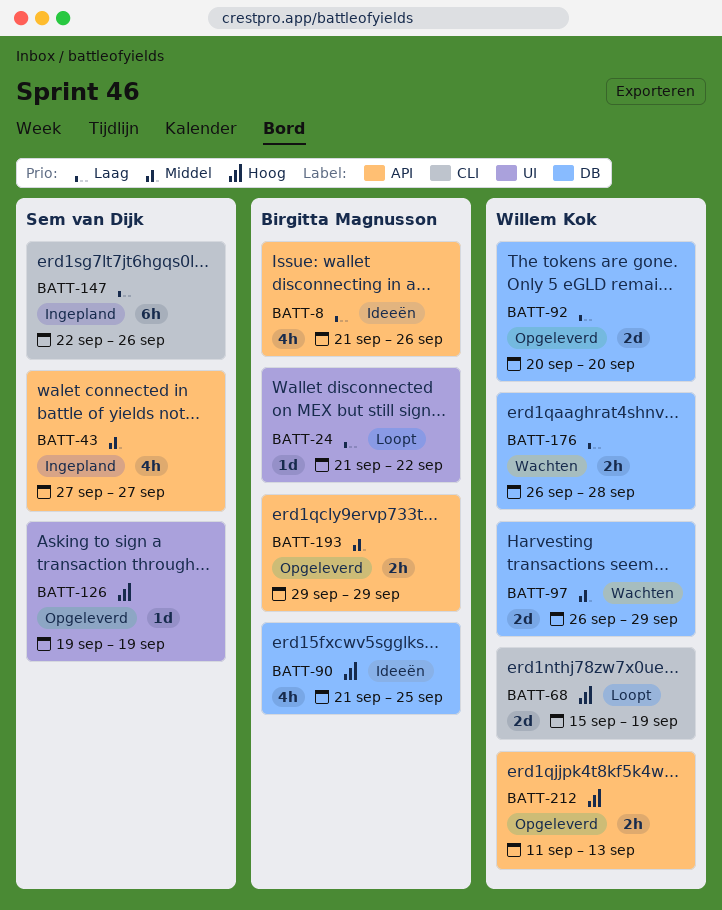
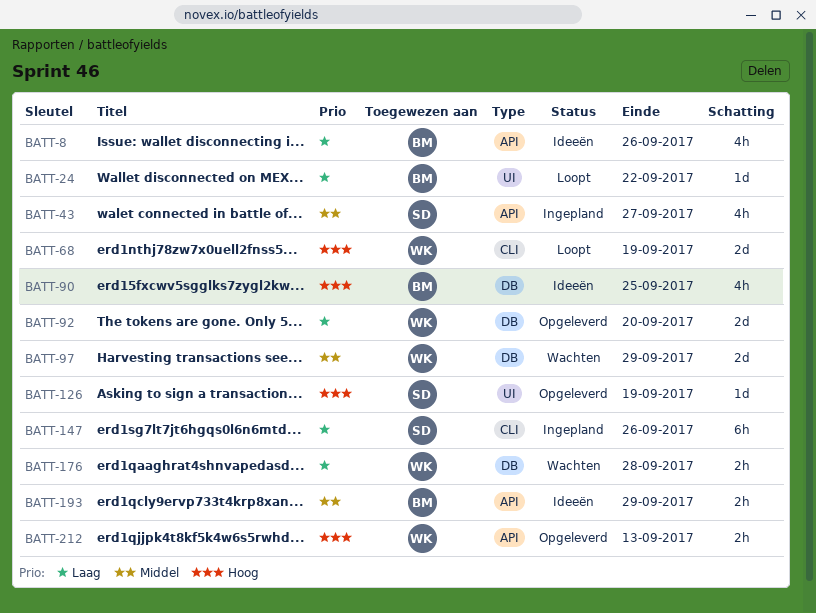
BATT-193, status: Opgeleverd -> Ideeën

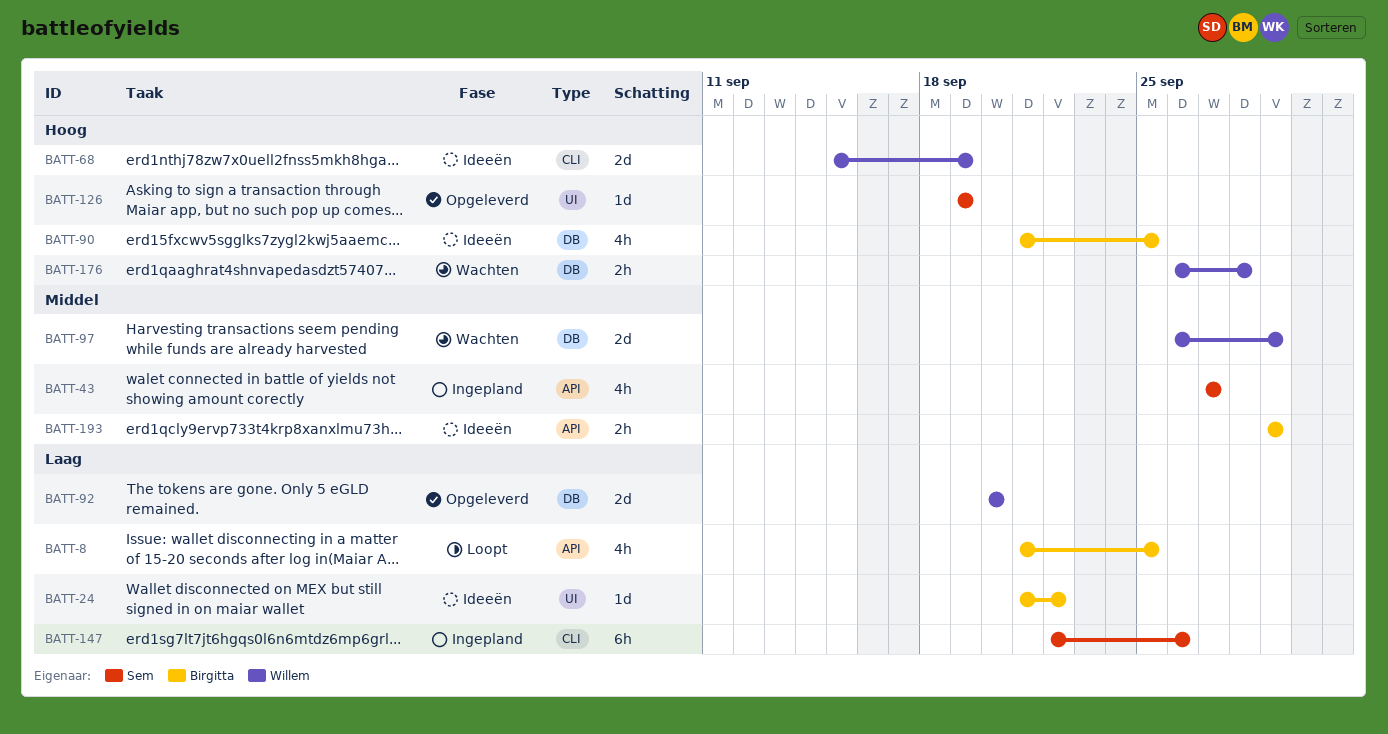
BATT-8, status: Ideeën -> Loopt
BATT-8, due: Sep 26 -> Sep 25
BATT-24, status: Loopt -> Ideeën
BATT-68, status: Loopt -> Ideeën
BATT-176, priority: Laag -> Hoog
BATT-212: present -> none

